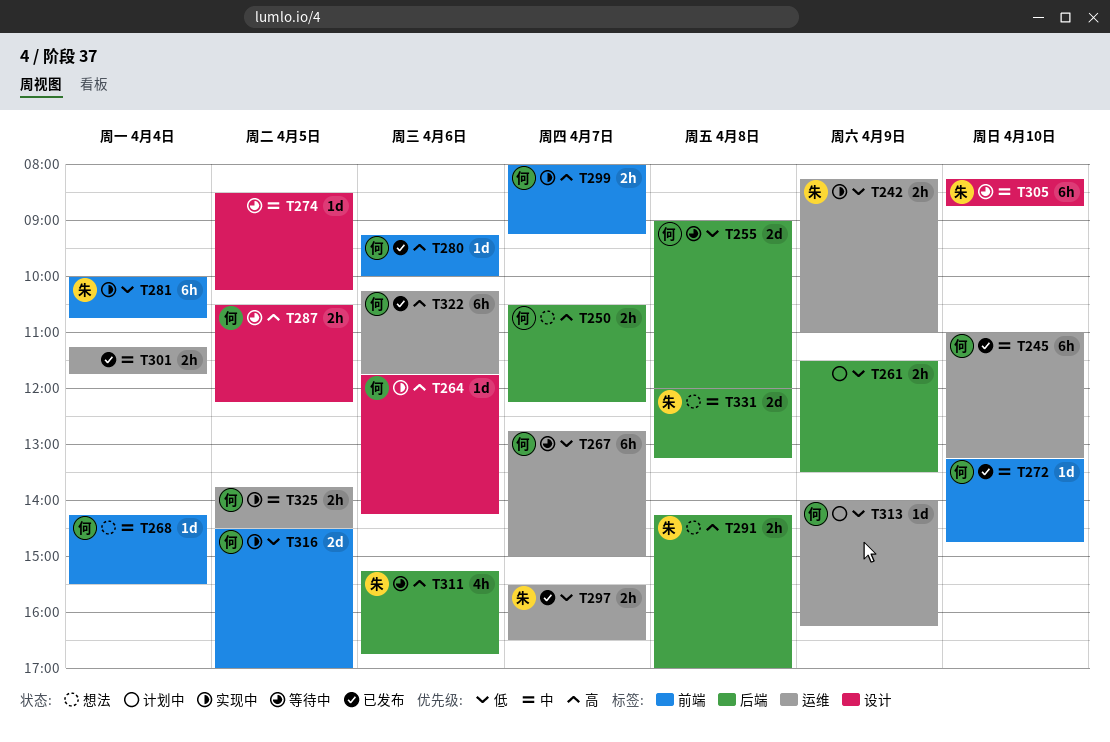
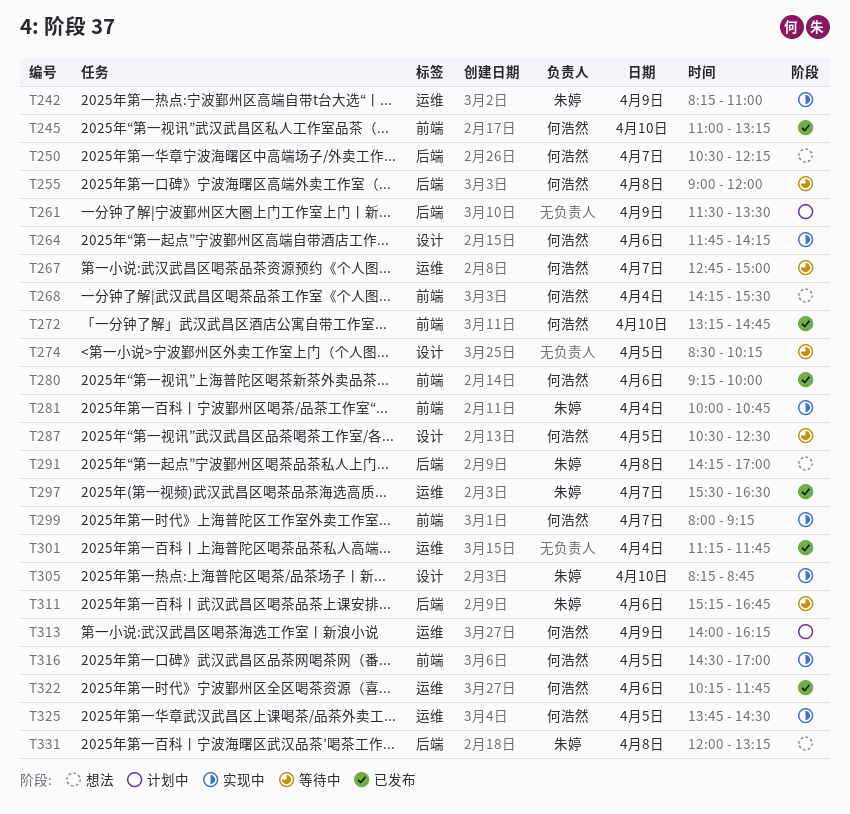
T245, label: 运维 -> 前端
T287, ends: 12:15 -> 12:30
T305, status: 等待中 -> 实现中

